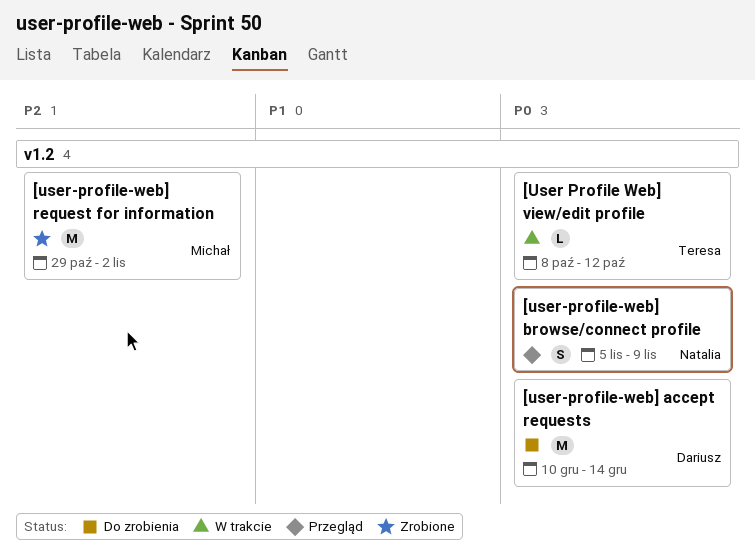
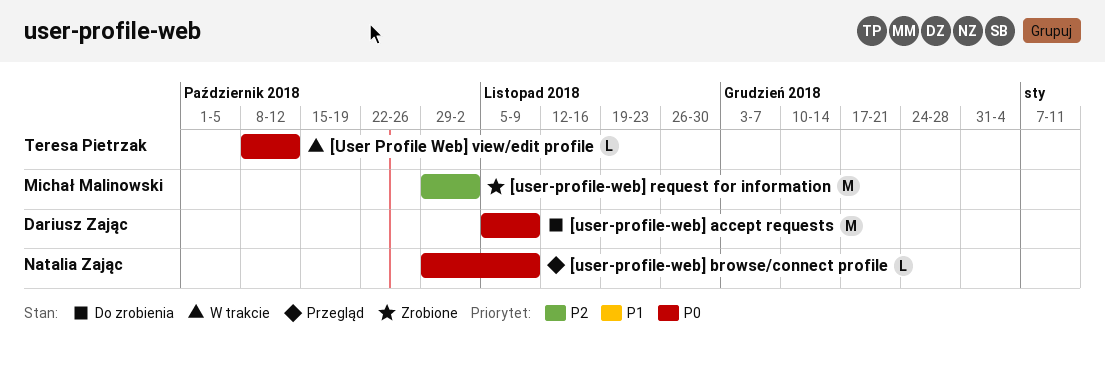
[user-profile-web] accept requests, start: Dec 10 -> Nov 5
[user-profile-web] accept requests, due: Dec 14 -> Nov 9
[user-profile-web] browse/connect profile, estimate: S -> L
[user-profile-web] browse/connect profile, start: Nov 5 -> Oct 29

